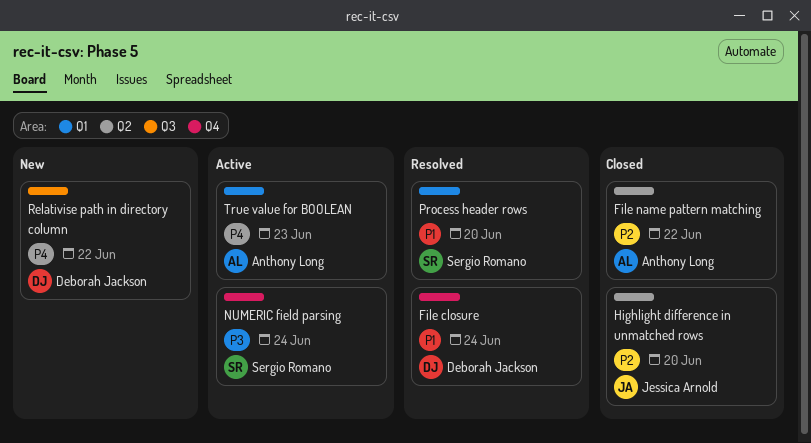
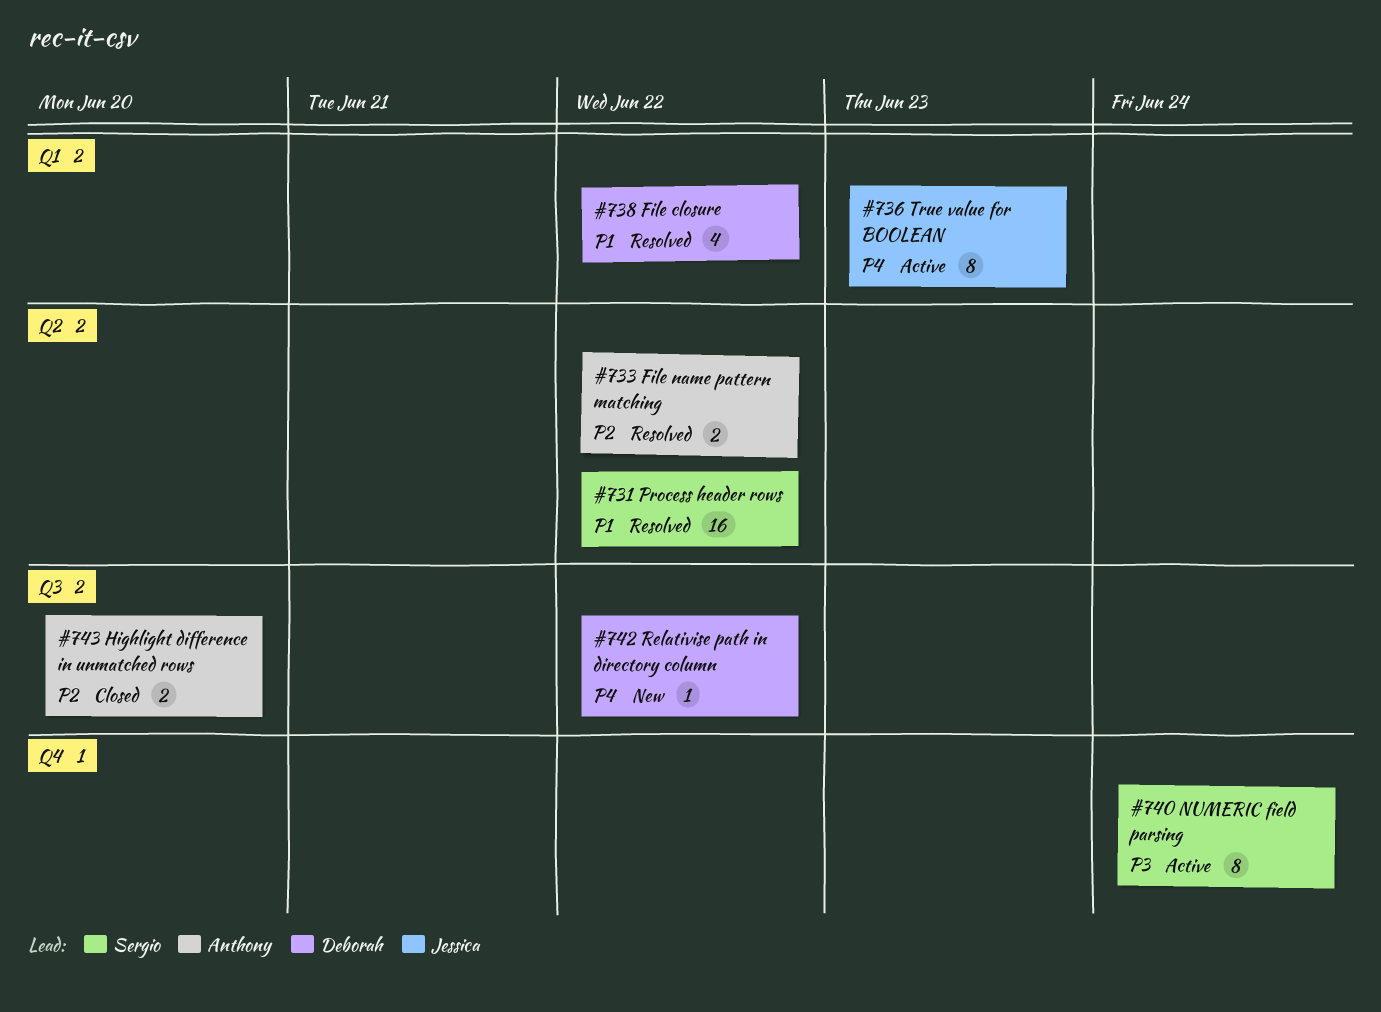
File closure, label: Q4 -> Q1
File closure, due: Jun 24 -> Jun 22
File name pattern matching, status: Closed -> Resolved
Highlight difference in unmatched rows, owner: Jessica Arnold -> Anthony Long
Highlight difference in unmatched rows, label: Q2 -> Q3
Process header rows, label: Q1 -> Q2
Process header rows, due: Jun 20 -> Jun 22
True value for BOOLEAN, owner: Anthony Long -> Jessica Arnold

